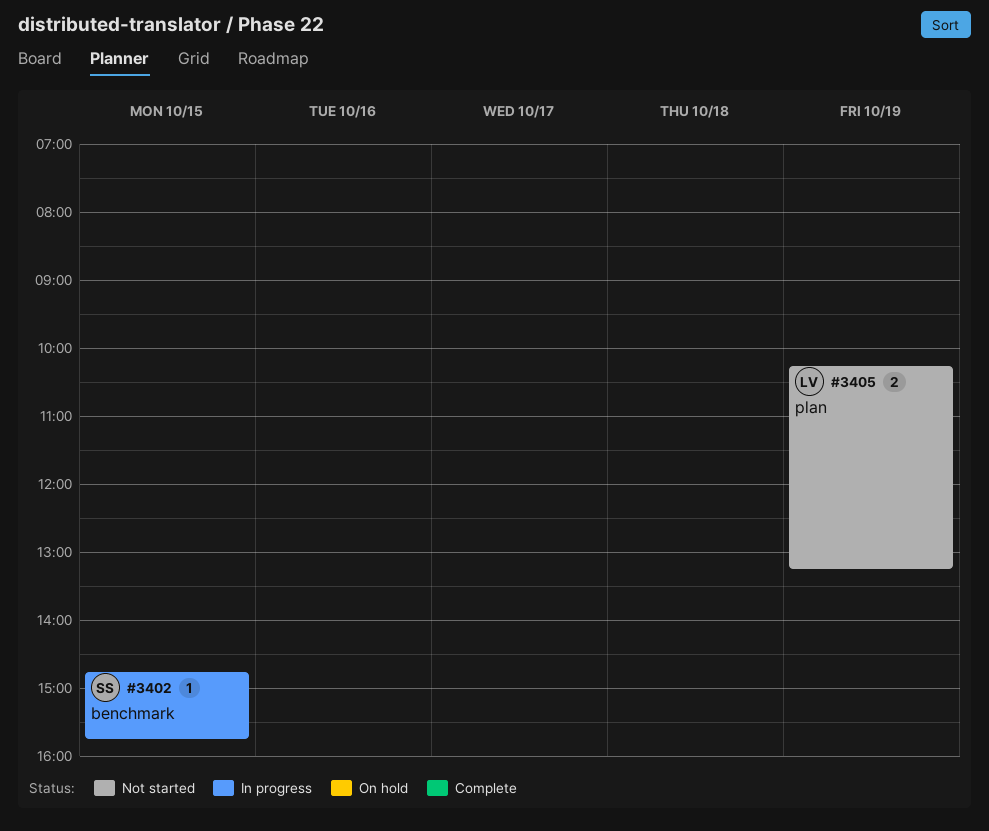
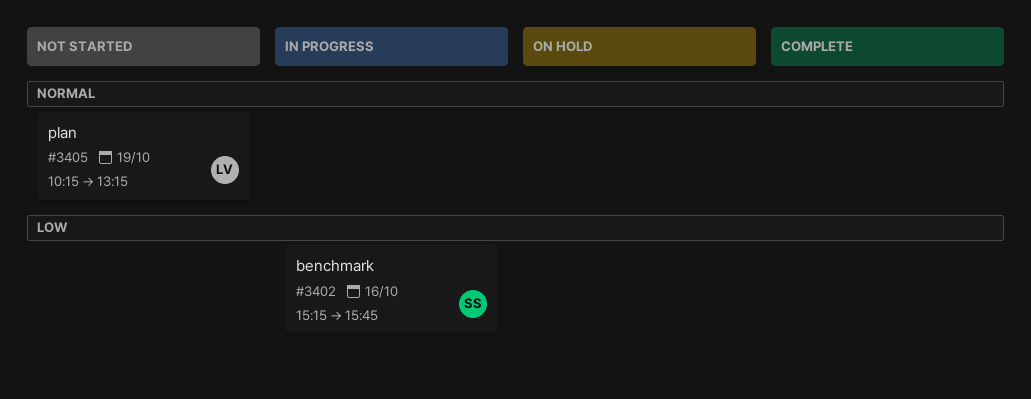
#3402, day: Oct 15 -> Oct 16
#3402, begins: 14:45 -> 15:15

